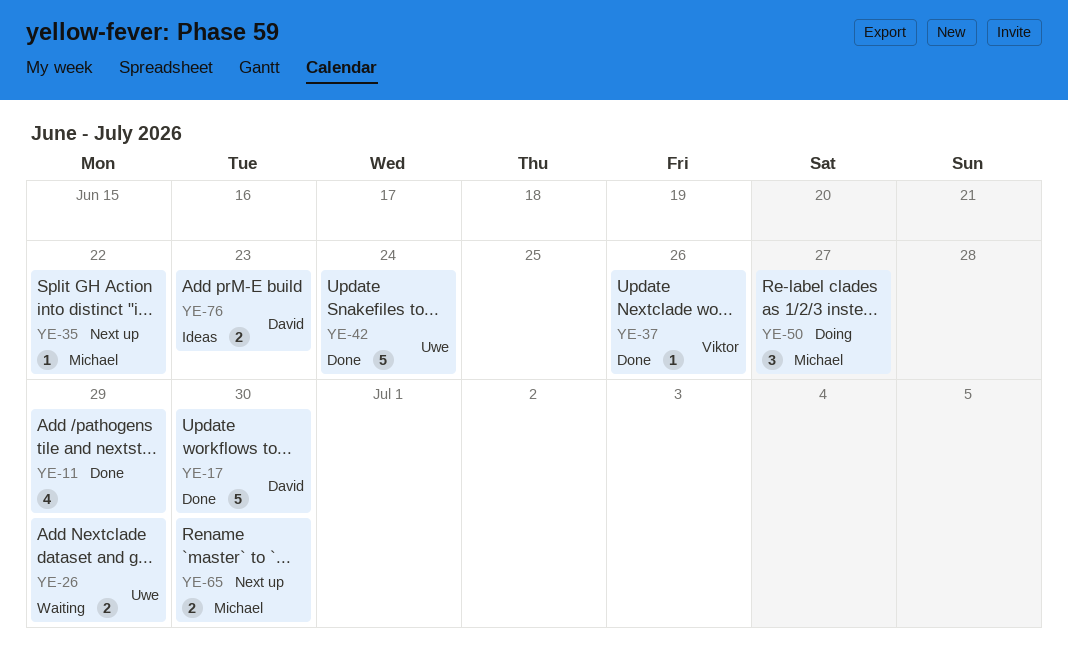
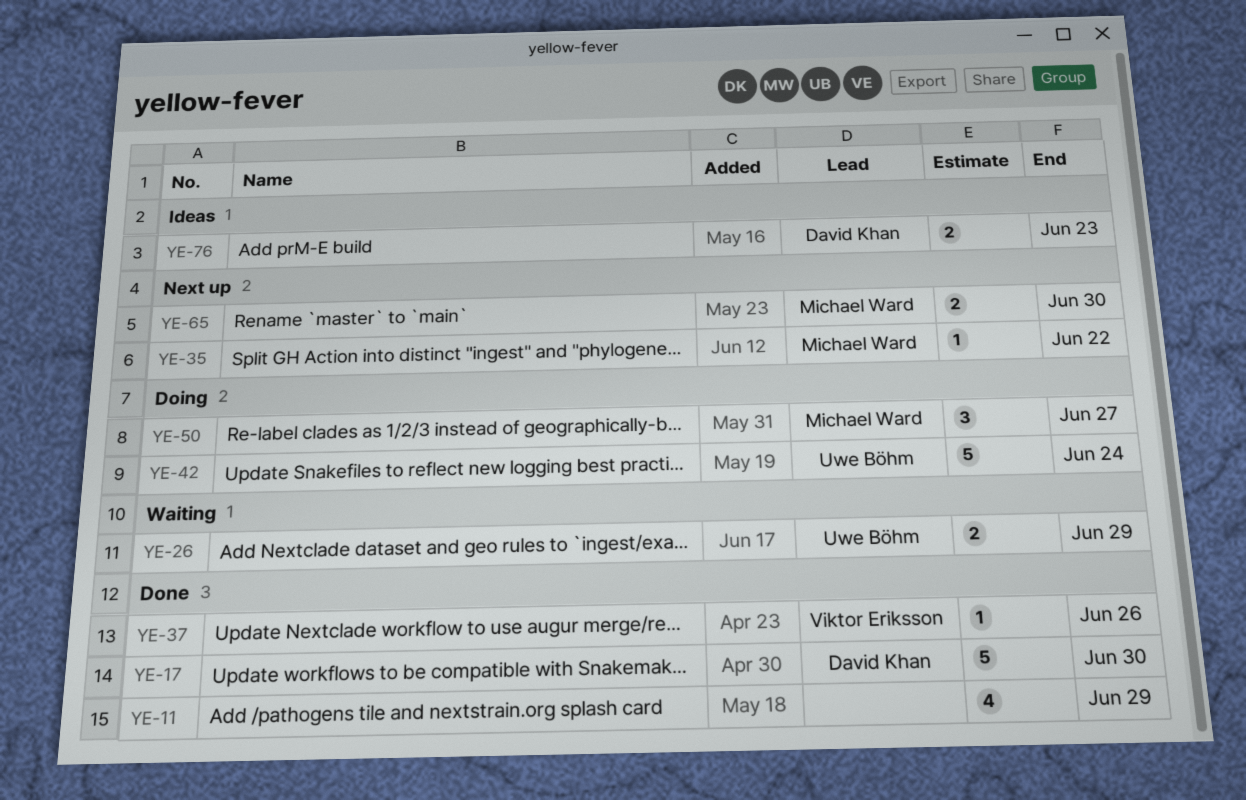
YE-42, status: Done -> Doing

